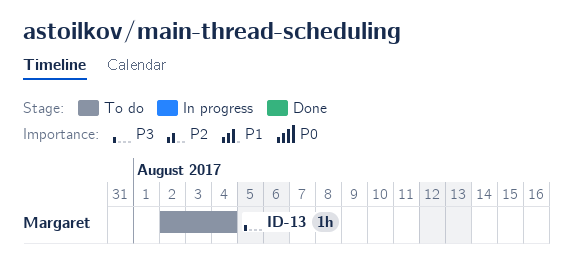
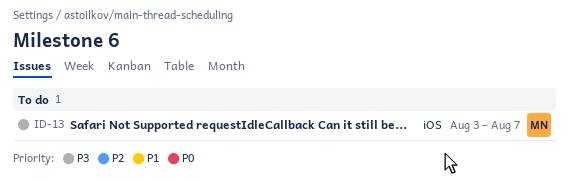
ID-13, start: Aug 2 -> Aug 3
ID-13, due: Aug 4 -> Aug 7

